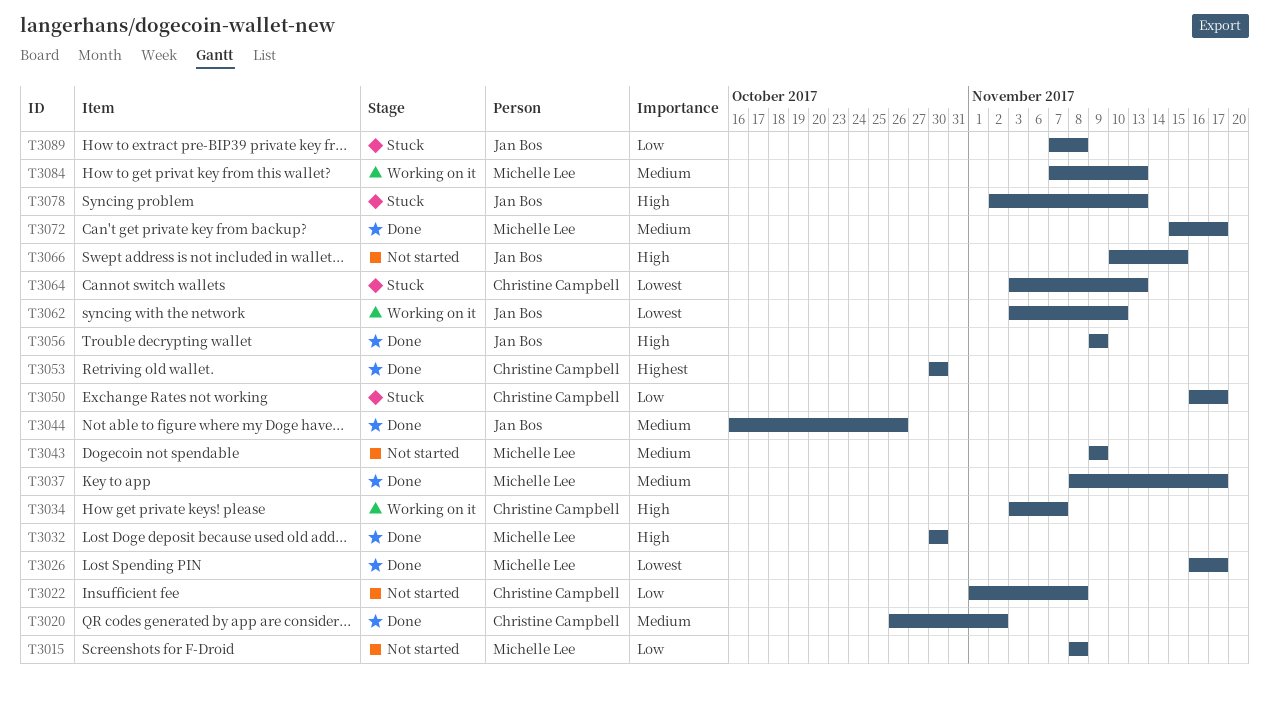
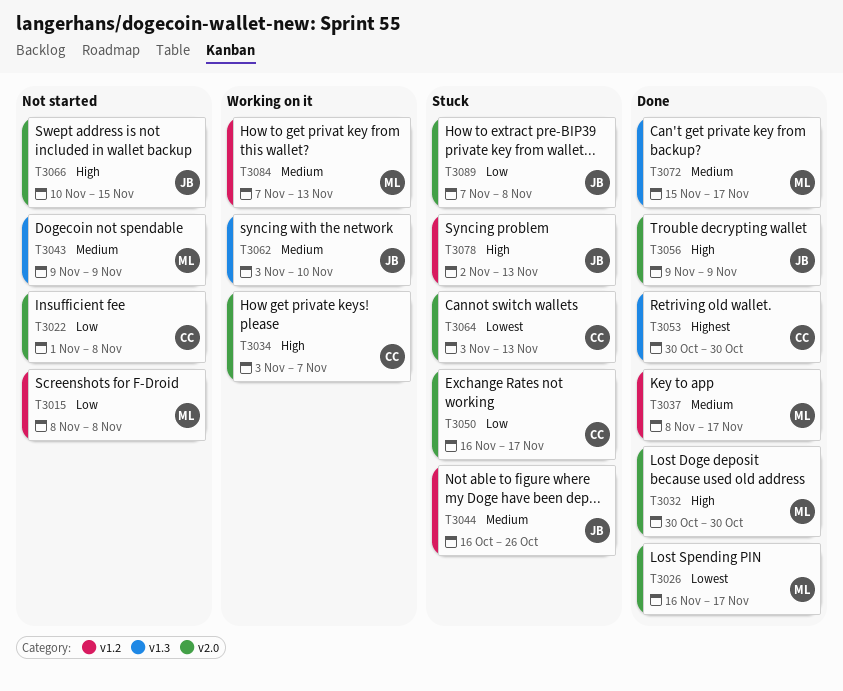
T3020: present -> none
T3044, status: Done -> Stuck
T3062, priority: Lowest -> Medium

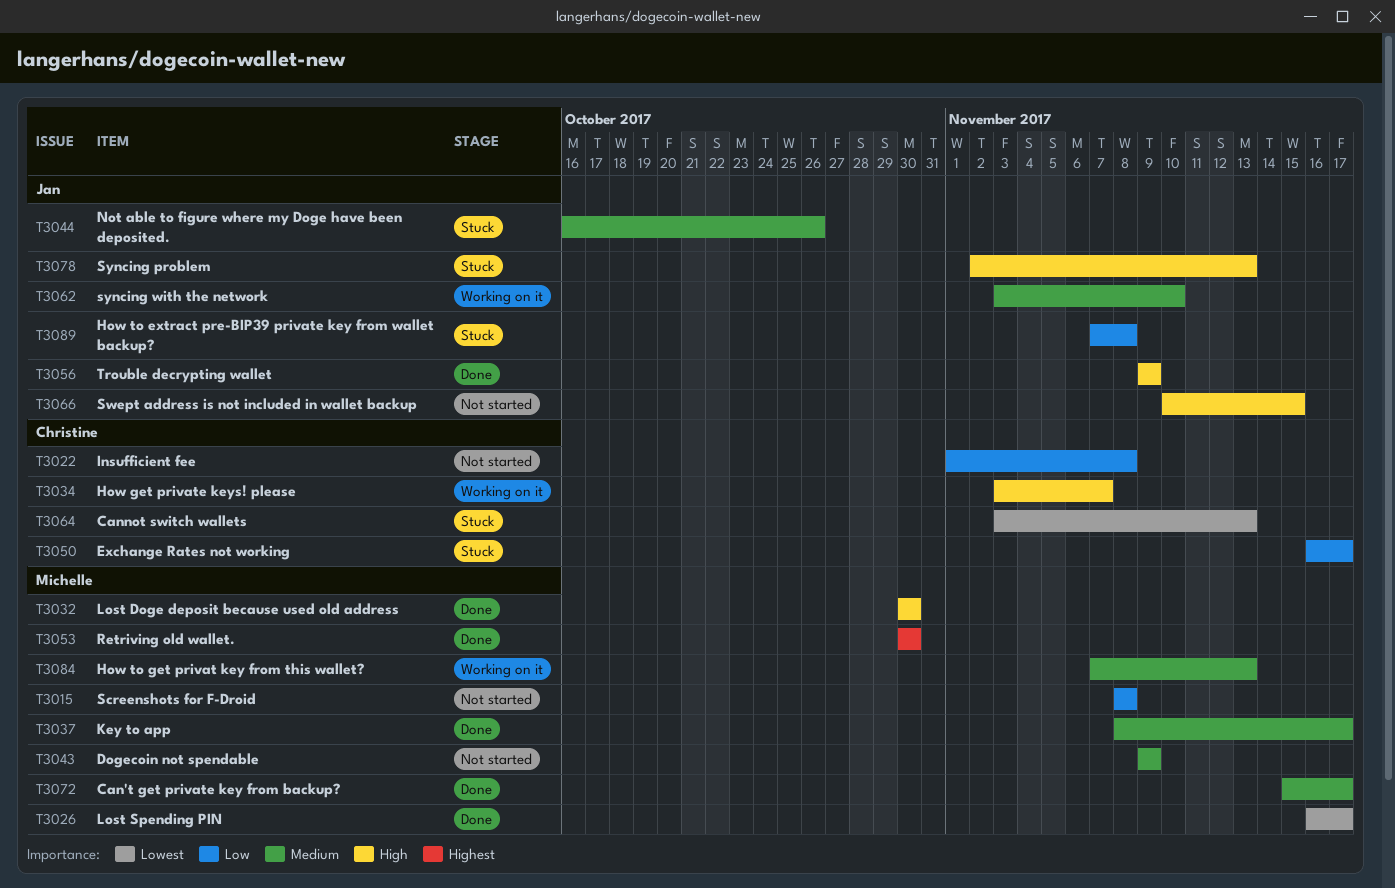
T3053, owner: Christine -> Michelle

